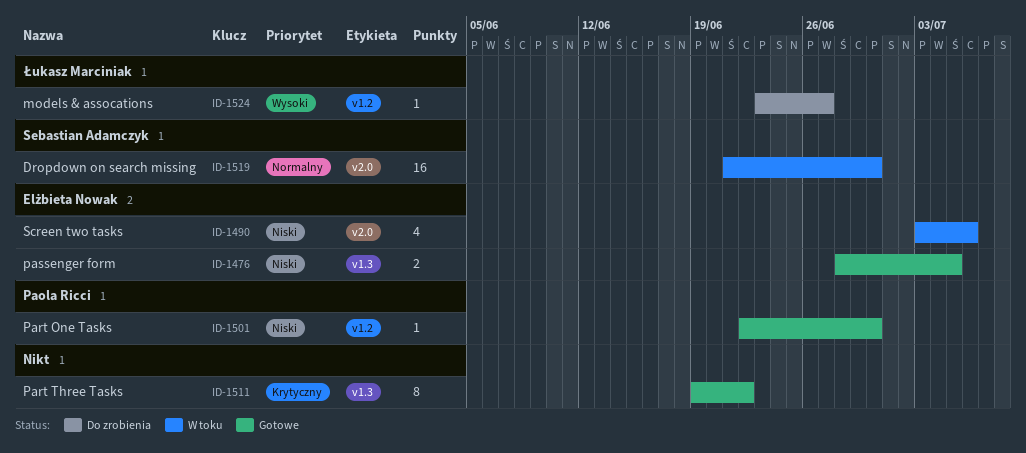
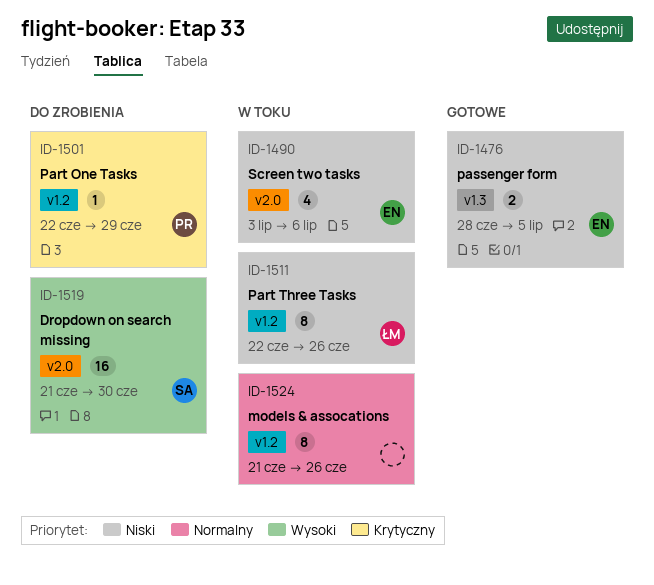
ID-1501, status: Gotowe -> Do zrobienia
ID-1501, priority: Niski -> Krytyczny
ID-1501, due: Jun 30 -> Jun 29
ID-1511, status: Gotowe -> W toku
ID-1511, owner: none -> Łukasz Marciniak
ID-1511, priority: Krytyczny -> Niski
ID-1511, label: v1.3 -> v1.2
ID-1511, start: Jun 19 -> Jun 22
ID-1511, due: Jun 22 -> Jun 26
ID-1519, status: W toku -> Do zrobienia
ID-1519, priority: Normalny -> Wysoki
ID-1524, status: Do zrobienia -> W toku
ID-1524, owner: Łukasz Marciniak -> none
ID-1524, priority: Wysoki -> Normalny
ID-1524, estimate: 1 -> 8
ID-1524, start: Jun 23 -> Jun 21
ID-1524, due: Jun 27 -> Jun 26

